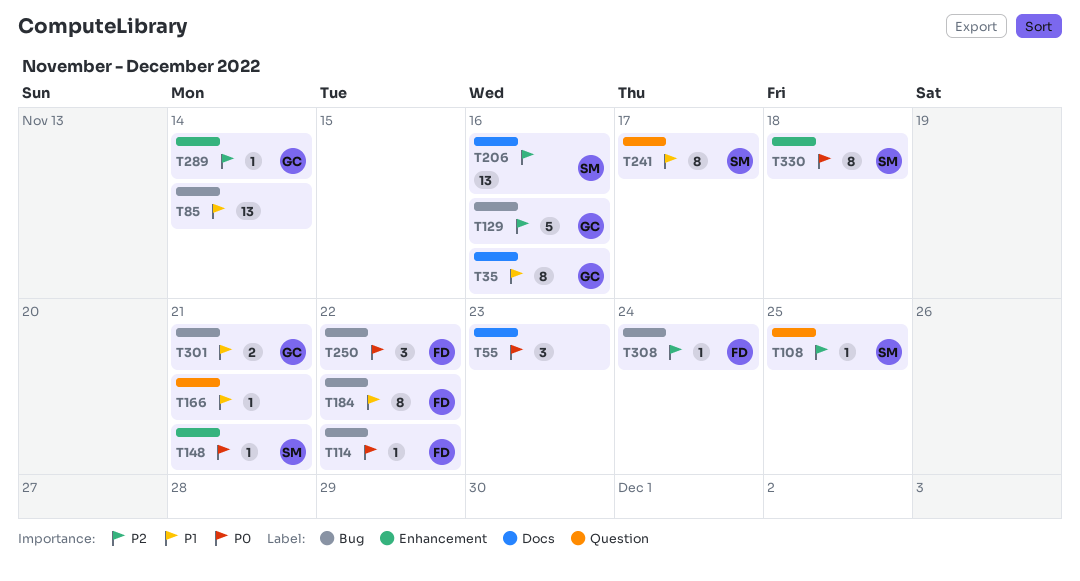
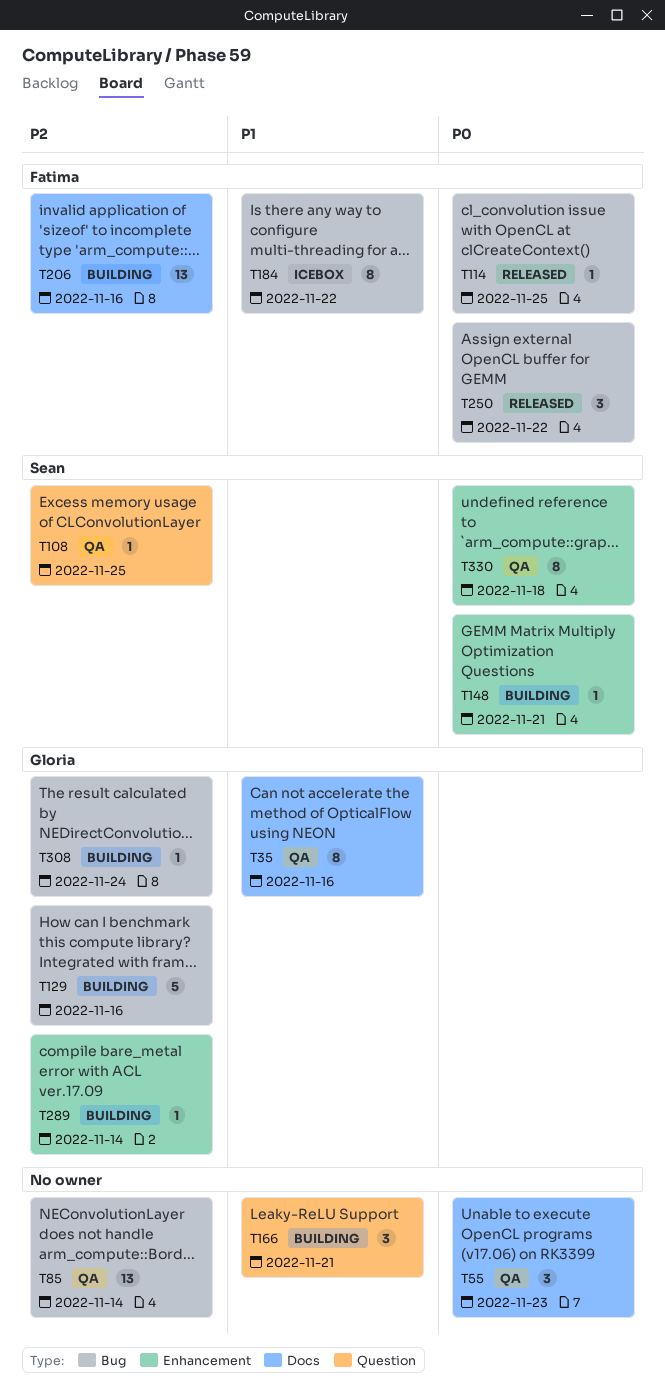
T85, priority: P1 -> P2
T114, due: Nov 22 -> Nov 25
T166, estimate: 1 -> 3
T206, owner: Sean -> Fatima
T241: present -> none
T301: present -> none
T308, owner: Fatima -> Gloria

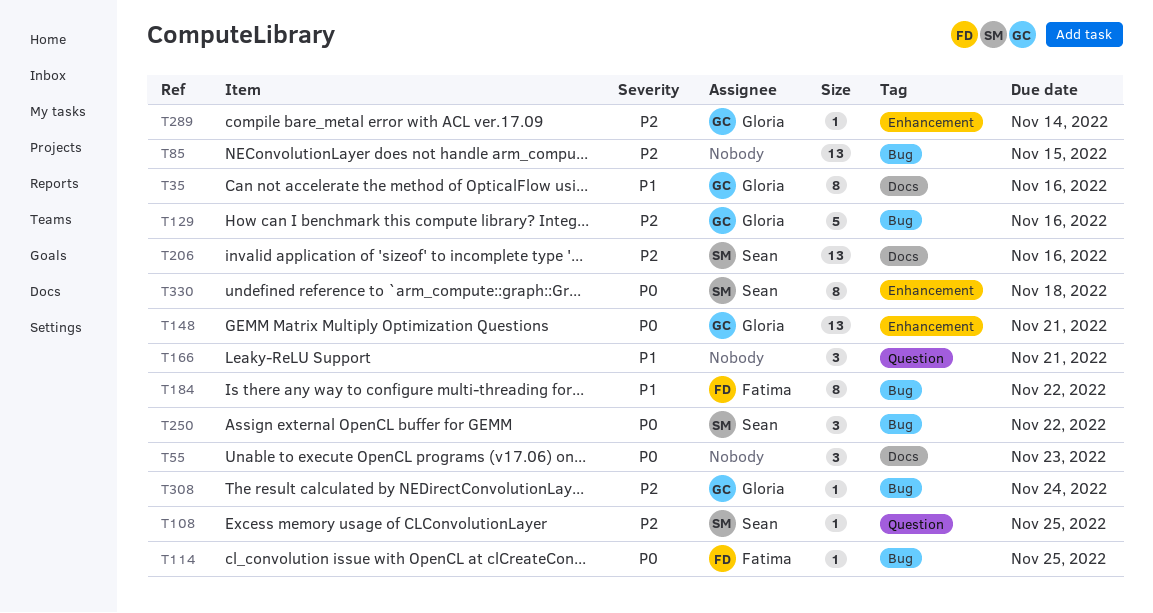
T85, due: Nov 14 -> Nov 15
T148, owner: Sean -> Gloria
T148, estimate: 1 -> 13
T206, owner: Fatima -> Sean
T250, owner: Fatima -> Sean

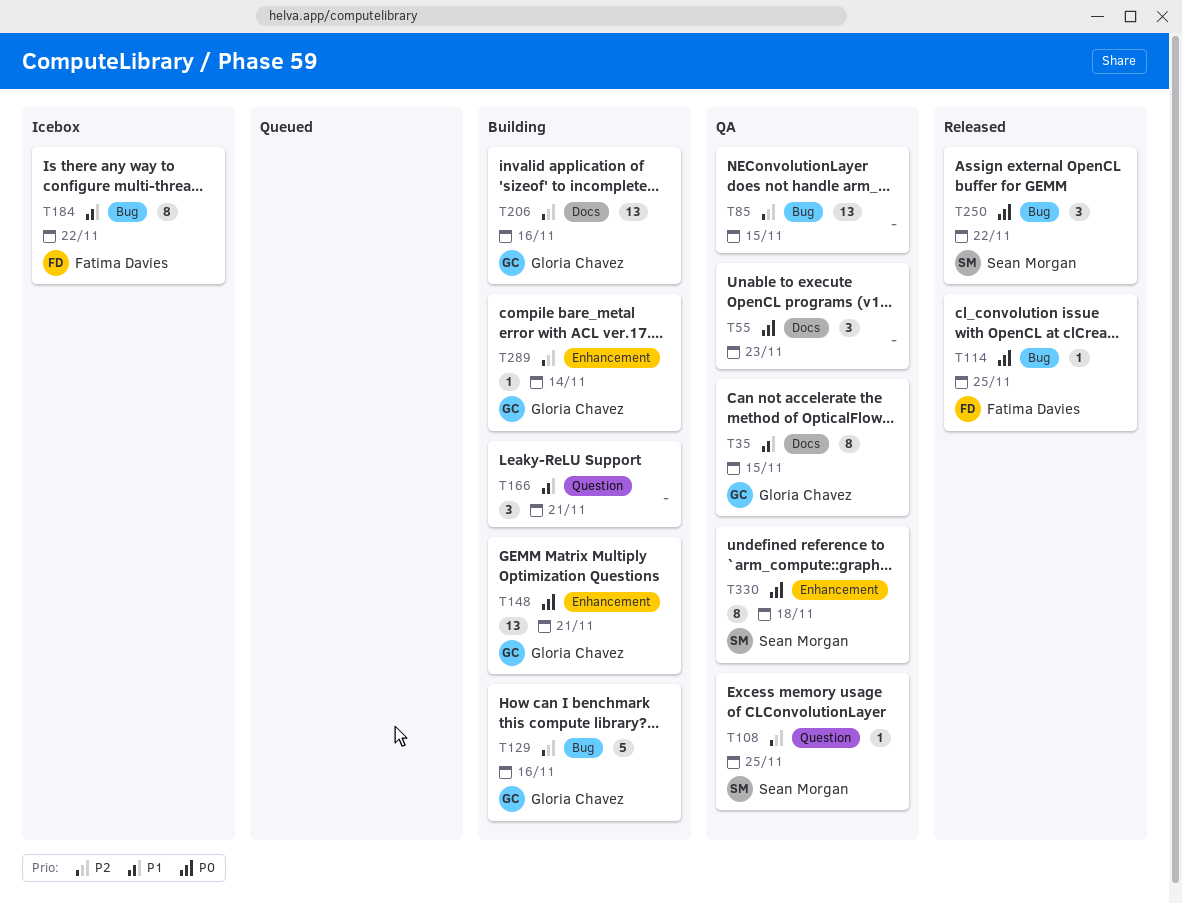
T35, due: Nov 16 -> Nov 15
T206, owner: Sean Morgan -> Gloria Chavez
T308: present -> none

